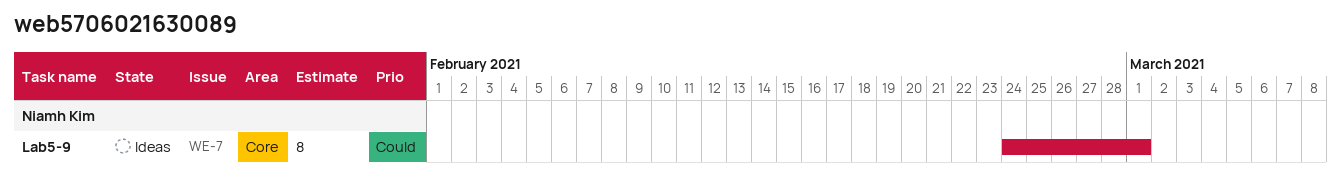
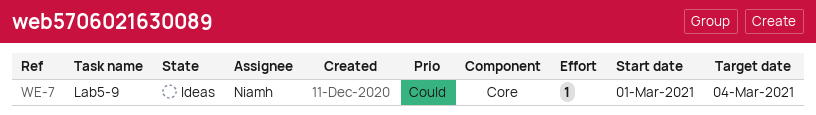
WE-7, estimate: 8 -> 1
WE-7, start: Feb 24 -> Mar 1
WE-7, due: Mar 1 -> Mar 4

